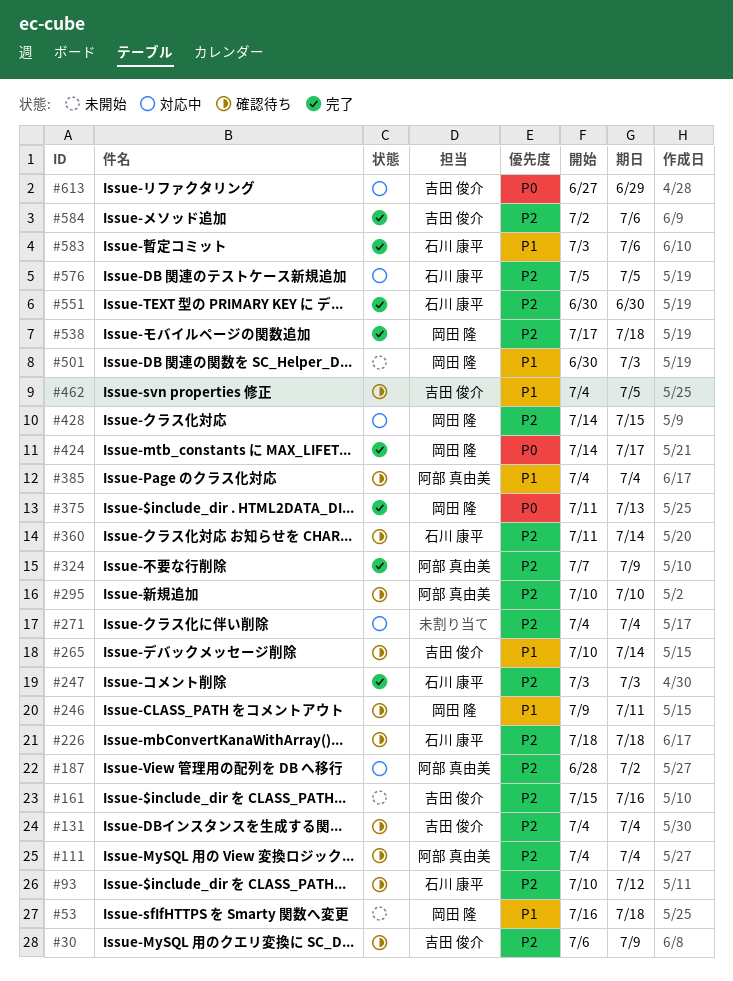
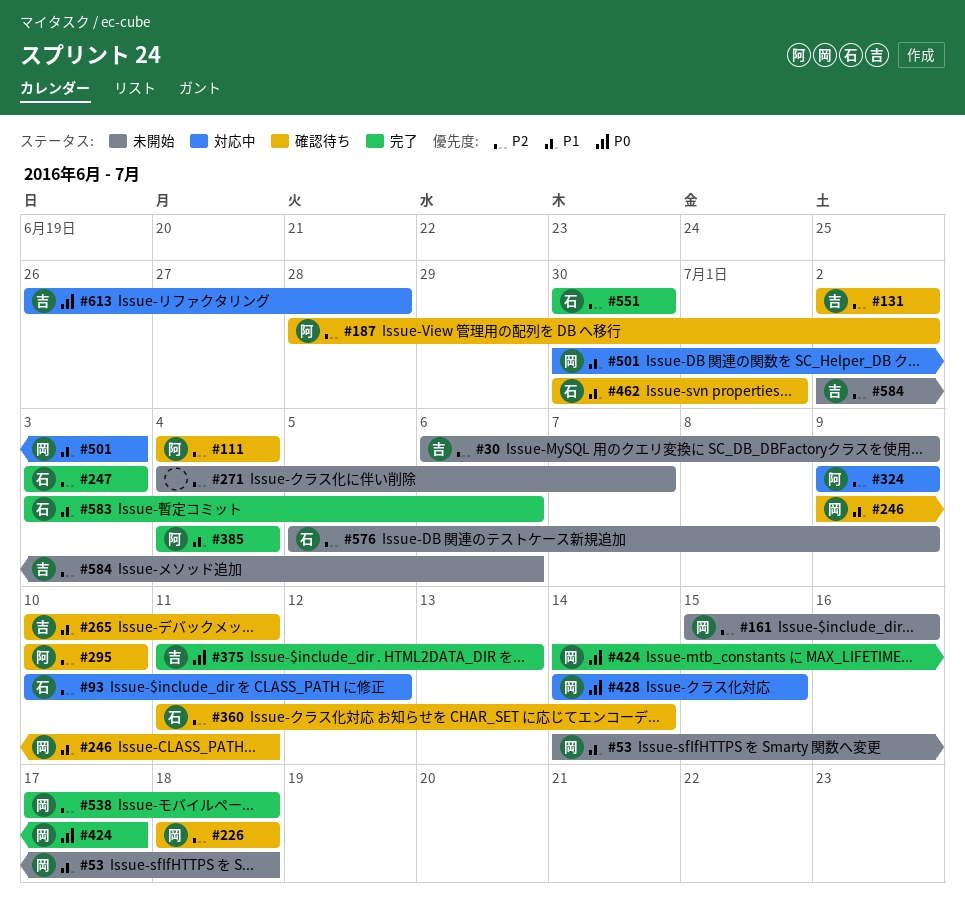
#30, status: 確認待ち -> 未開始
#53, start: Jul 16 -> Jul 14
#93, status: 確認待ち -> 対応中
#131, start: Jul 4 -> Jul 2
#131, due: Jul 4 -> Jul 2
#161, owner: 吉田 俊介 -> 岡田 隆
#187, status: 対応中 -> 確認待ち
#226, owner: 石川 康平 -> 岡田 隆
#265, due: Jul 14 -> Jul 11
#271, status: 対応中 -> 未開始
#271, due: Jul 4 -> Jul 7
#324, status: 完了 -> 対応中
#324, start: Jul 7 -> Jul 9
#375, owner: 岡田 隆 -> 吉田 俊介
#385, status: 確認待ち -> 完了
#428, priority: P2 -> P0
#462, owner: 吉田 俊介 -> 石川 康平
#462, start: Jul 4 -> Jun 30
#462, due: Jul 5 -> Jul 1
#501, status: 未開始 -> 対応中
#576, status: 対応中 -> 未開始
#576, due: Jul 5 -> Jul 9
#584, status: 完了 -> 未開始
#613, start: Jun 27 -> Jun 26
#613, due: Jun 29 -> Jun 28

